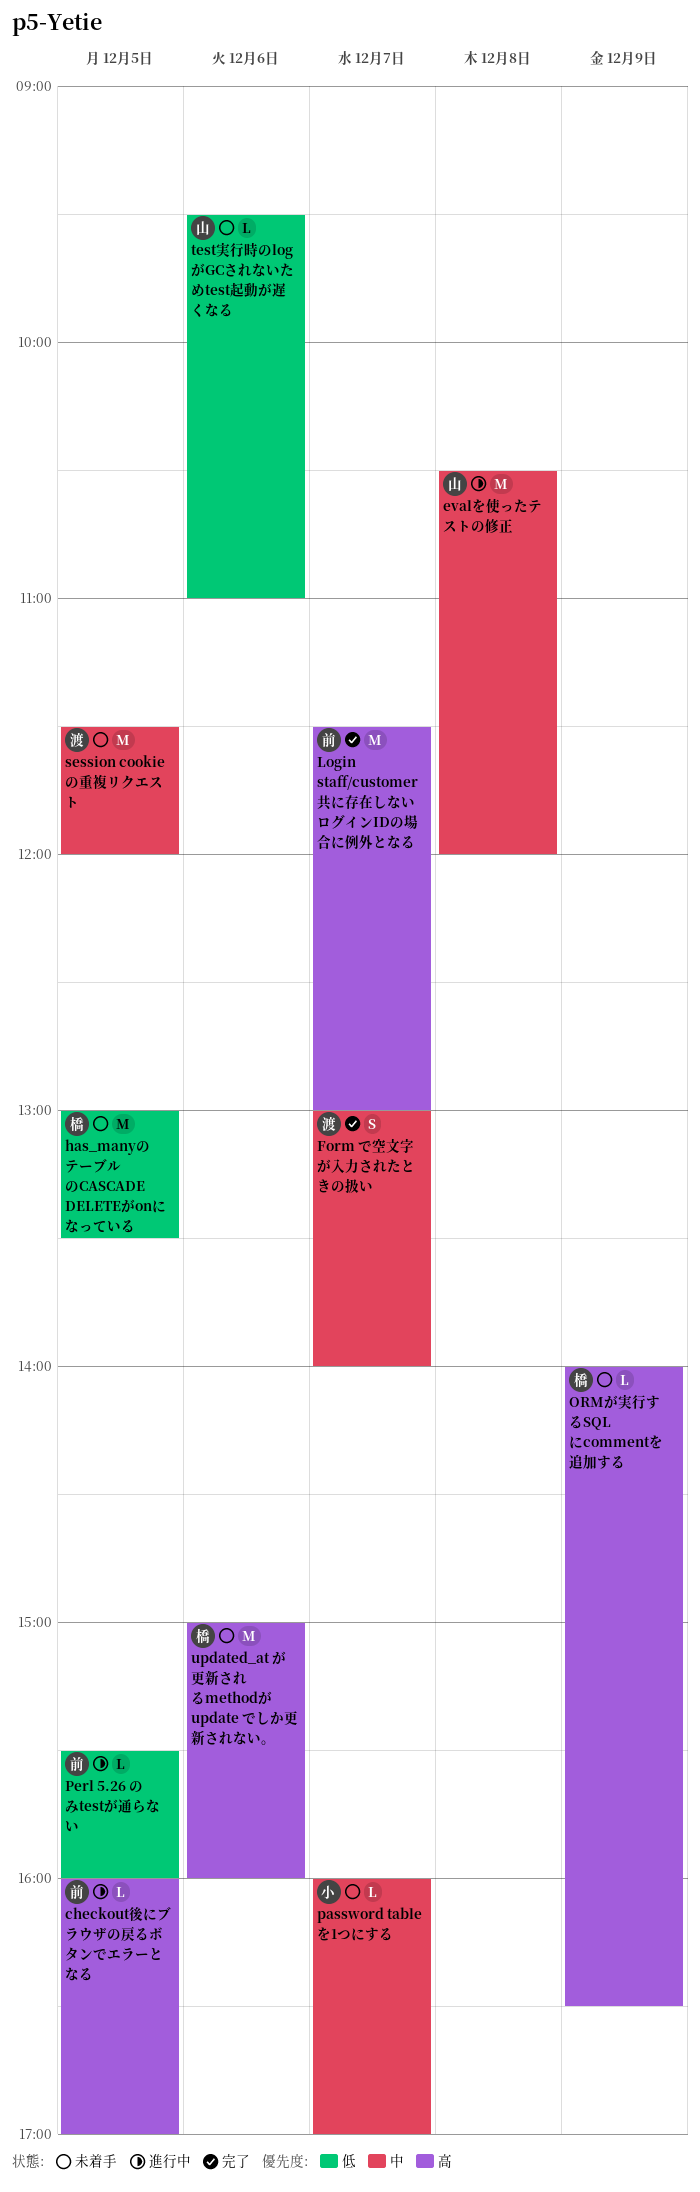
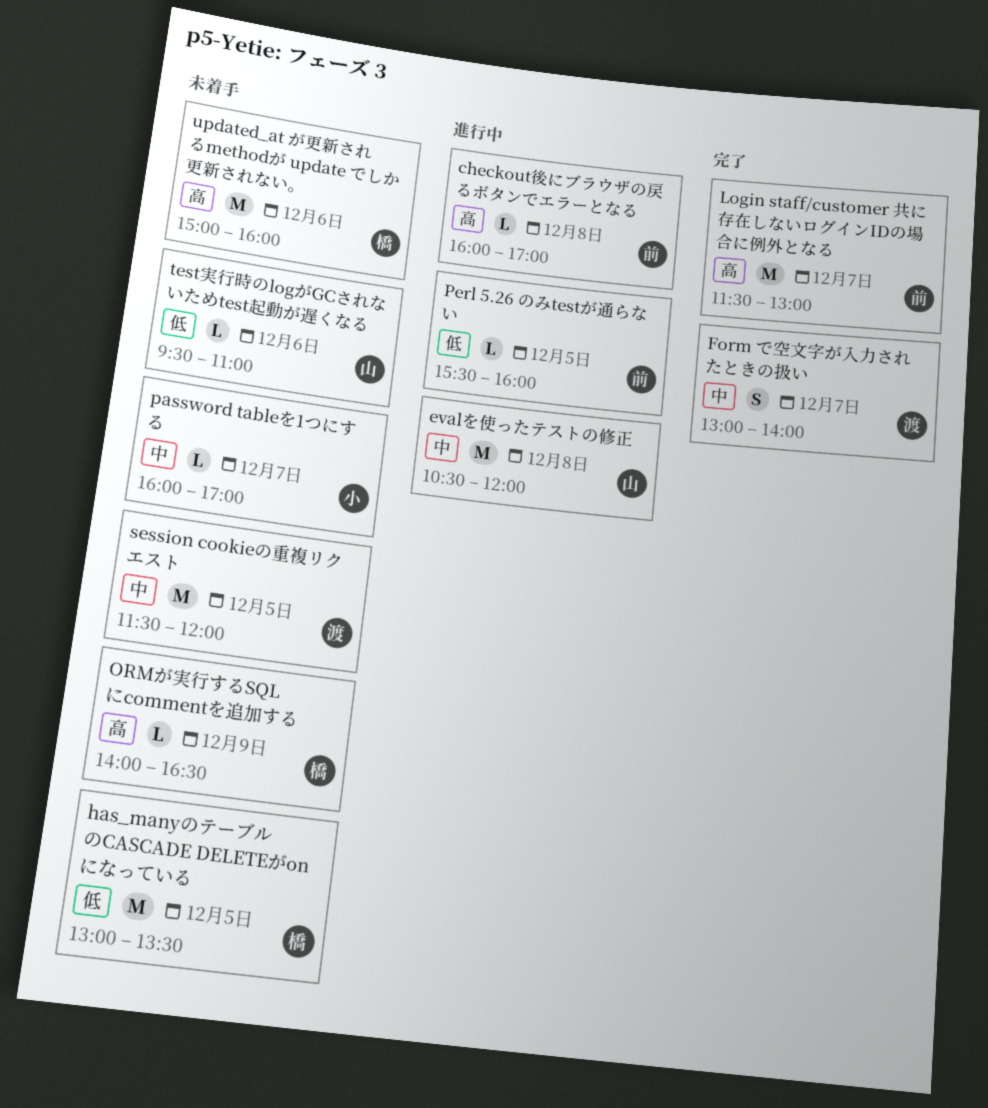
checkout後にブラウザの戻るボタンでエラーとなる, day: Dec 5 -> Dec 8

